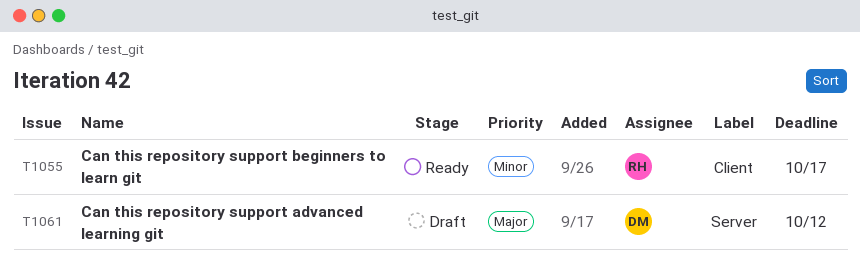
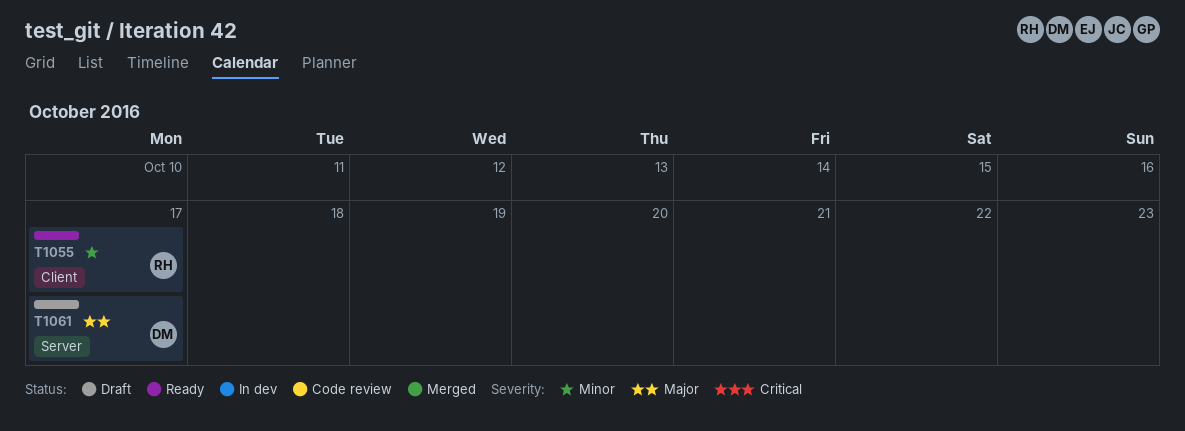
T1061, due: Oct 12 -> Oct 17

